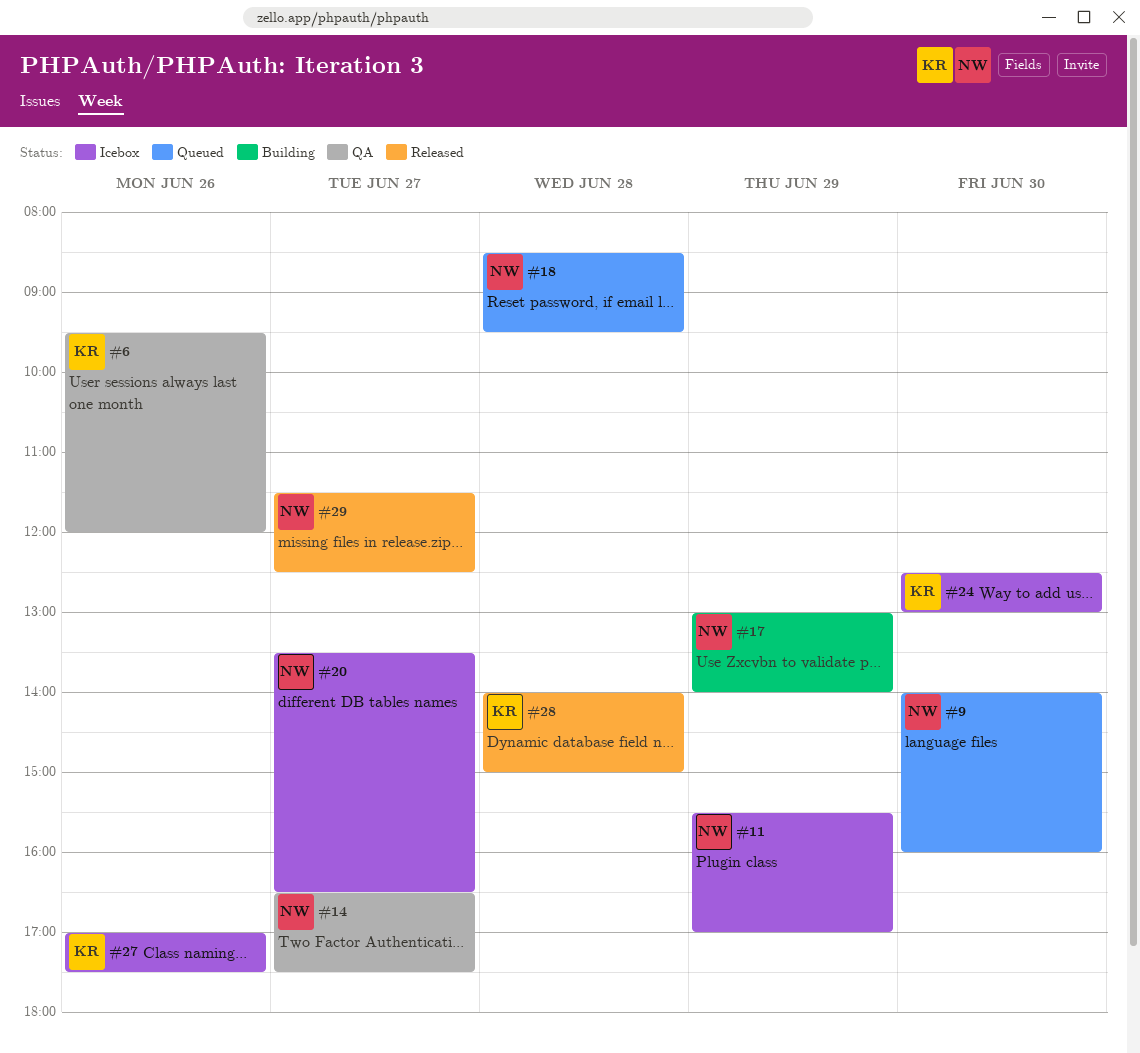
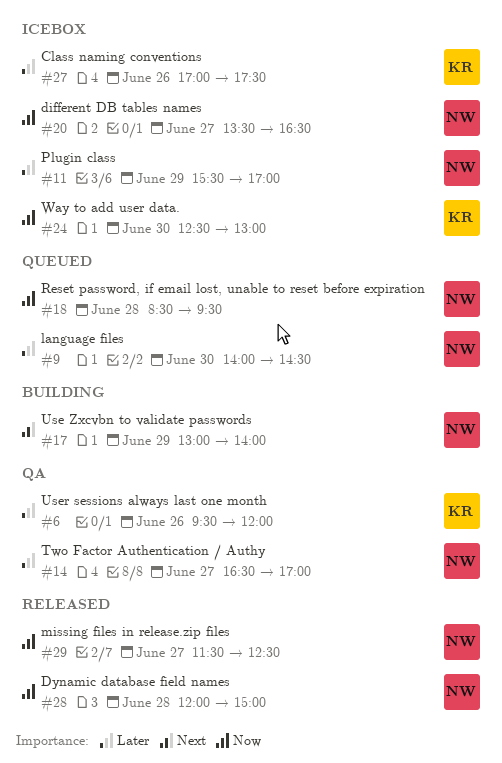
#9, ends: 16:00 -> 14:30
#14, ends: 17:30 -> 17:00
#28, owner: KR -> NW
#28, begins: 14:00 -> 12:00

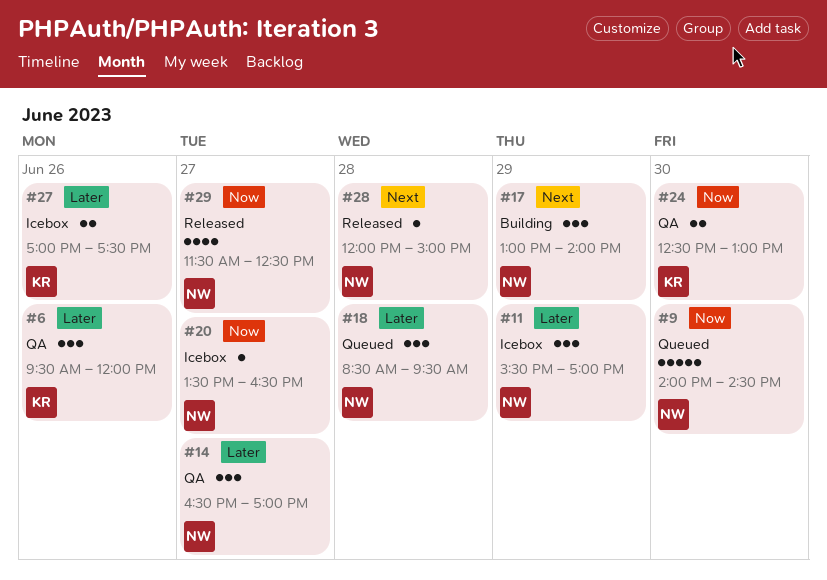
#9, priority: Later -> Now
#18, priority: Now -> Later
#24, status: Icebox -> QA
#28, priority: Now -> Next

